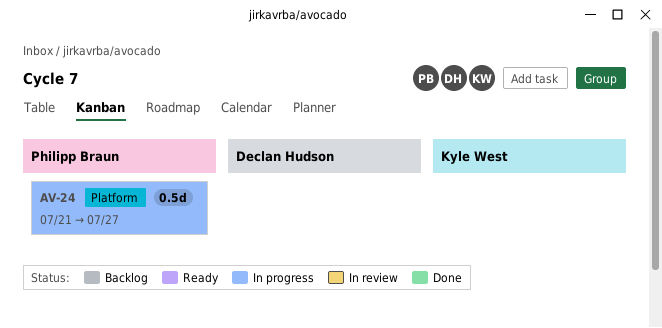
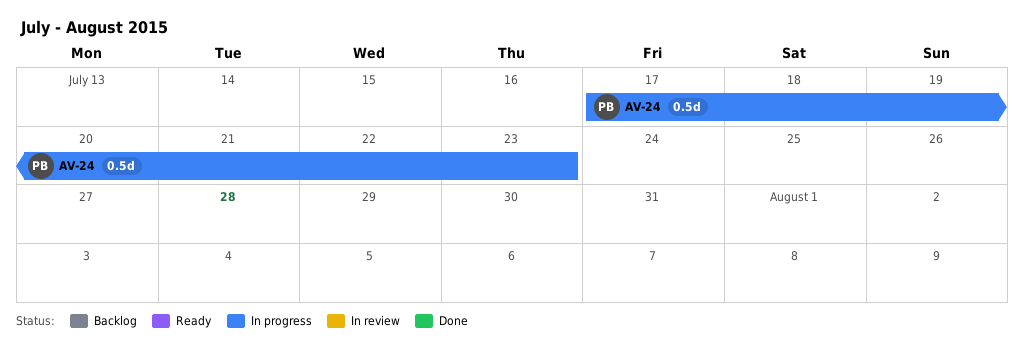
AV-24, start: Jul 21 -> Jul 17
AV-24, due: Jul 27 -> Jul 23

